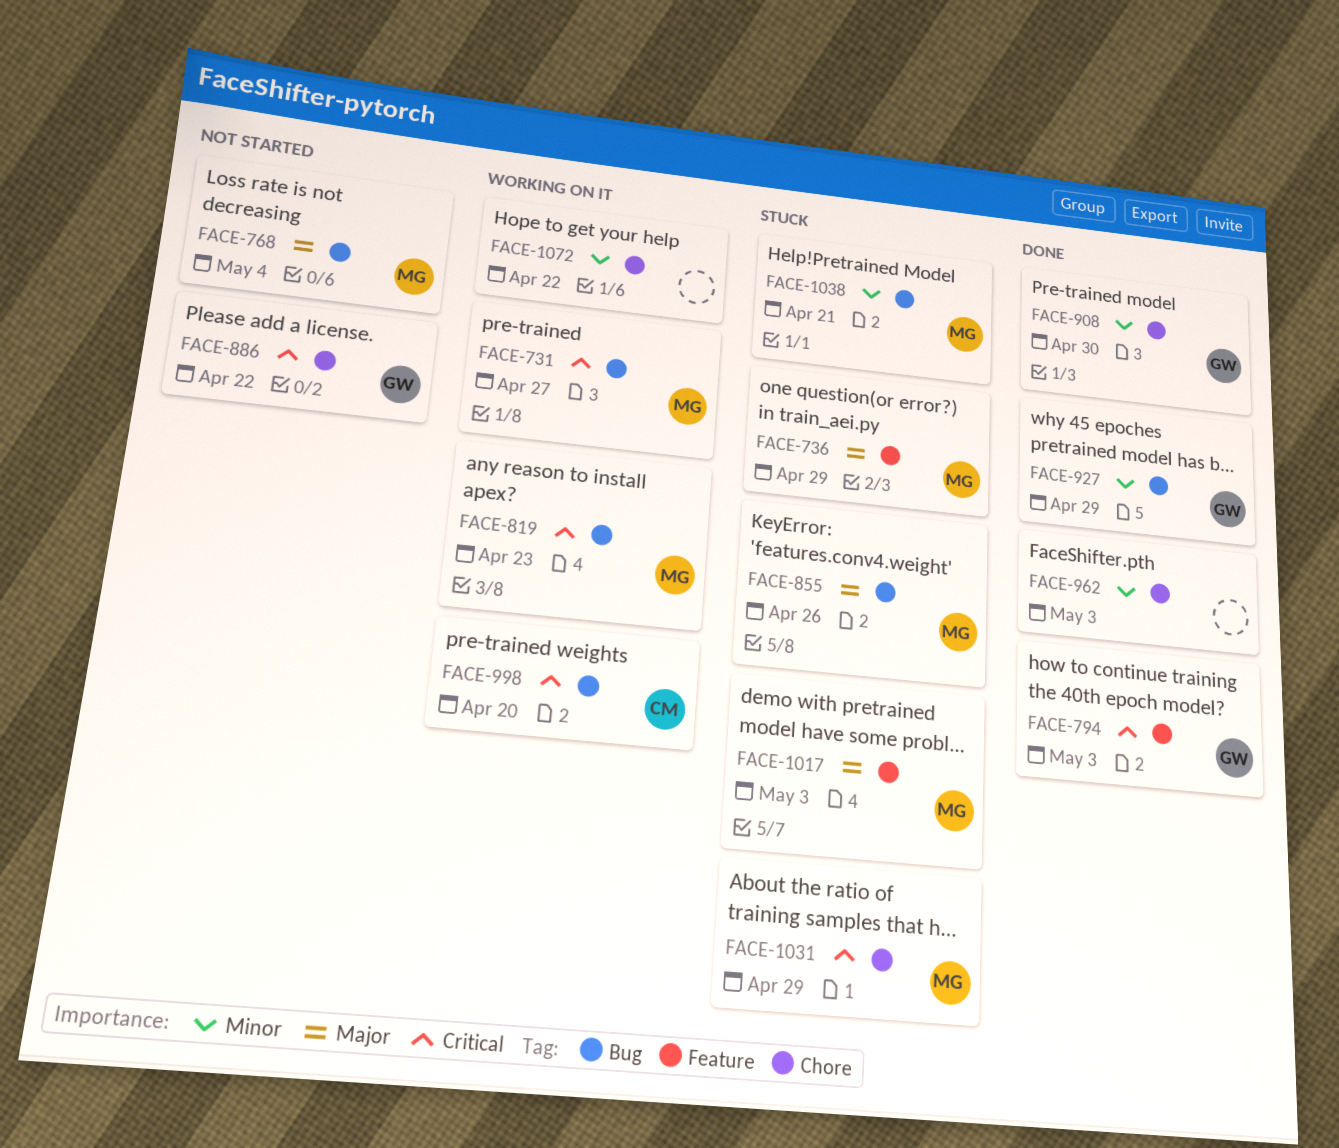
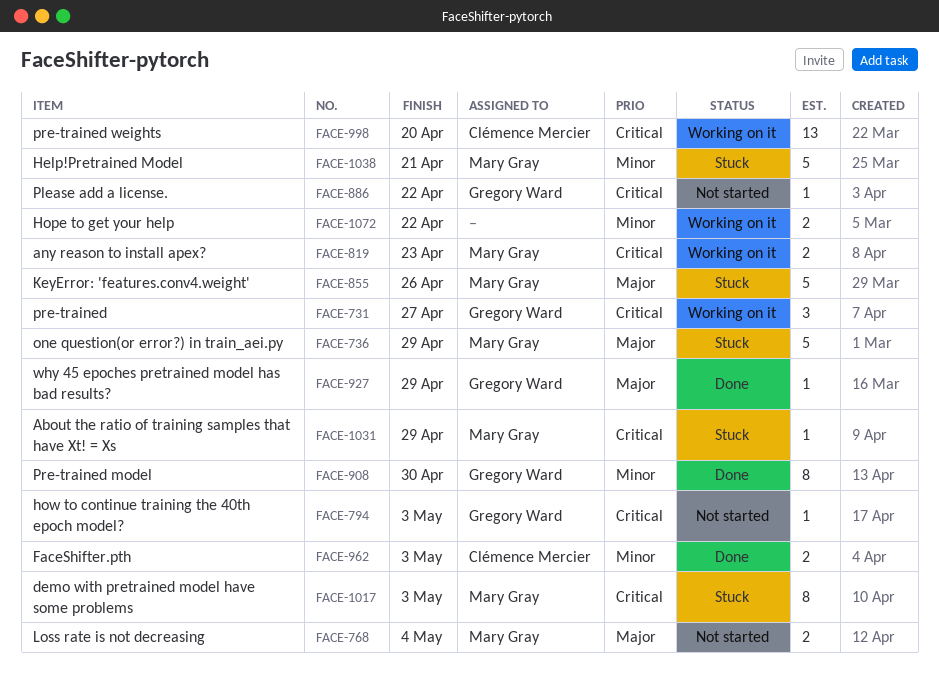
FACE-731, owner: Mary Gray -> Gregory Ward
FACE-794, status: Done -> Not started
FACE-927, priority: Minor -> Major
FACE-962, owner: none -> Clémence Mercier
FACE-1017, priority: Major -> Critical

